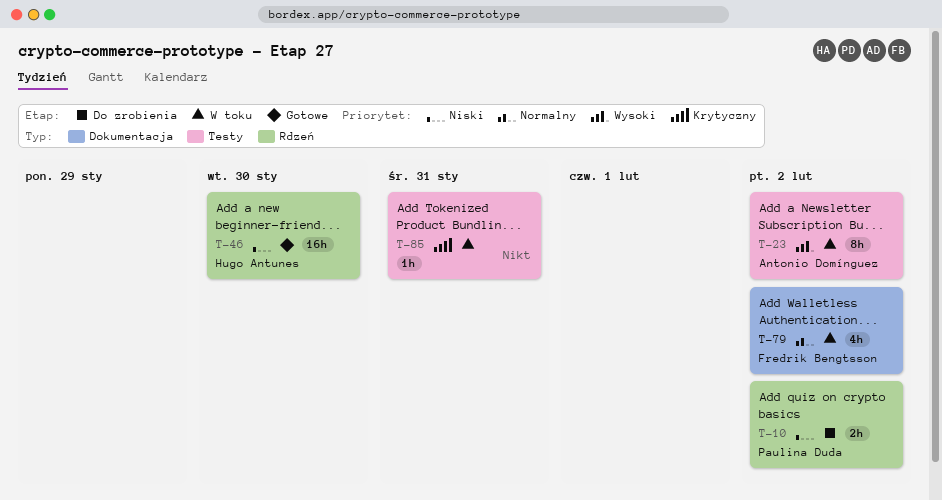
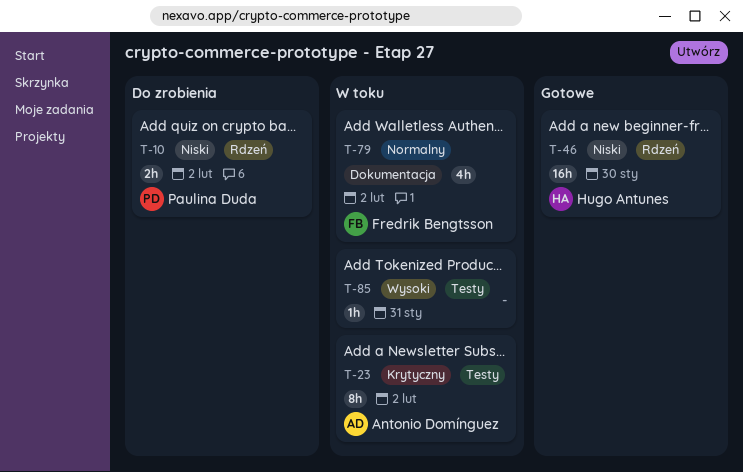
T-23, priority: Wysoki -> Krytyczny
T-85, priority: Krytyczny -> Wysoki

